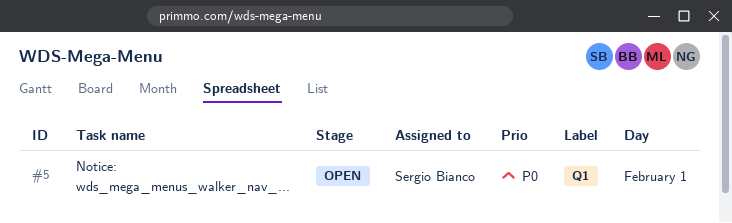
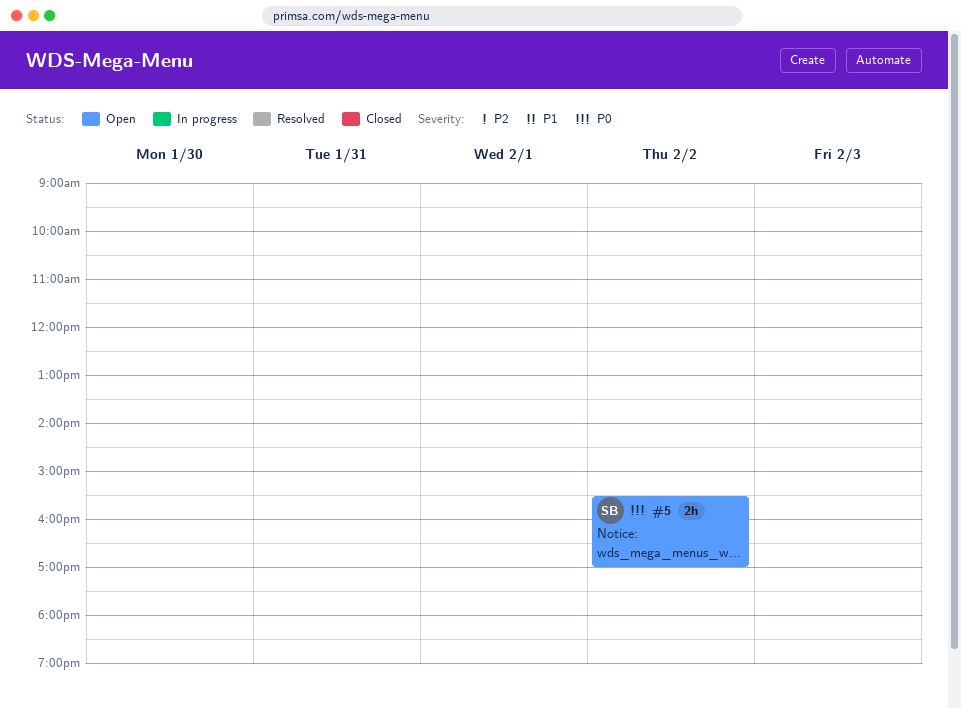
#5, day: Feb 1 -> Feb 2

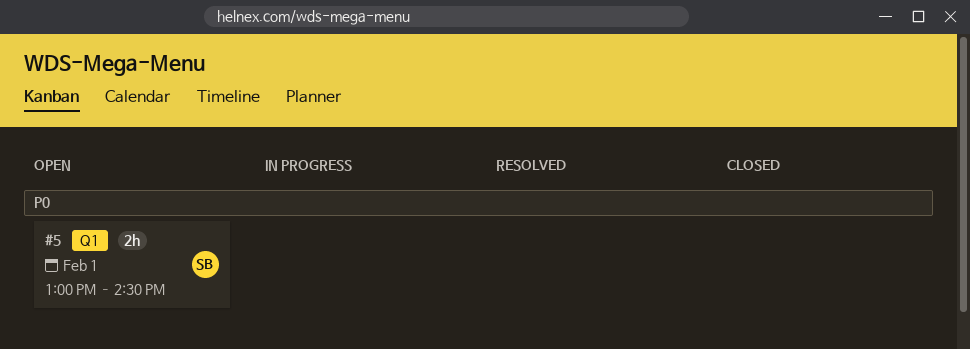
#5, day: Feb 2 -> Feb 1
#5, begins: 15:30 -> 13:00
#5, ends: 17:00 -> 14:30

